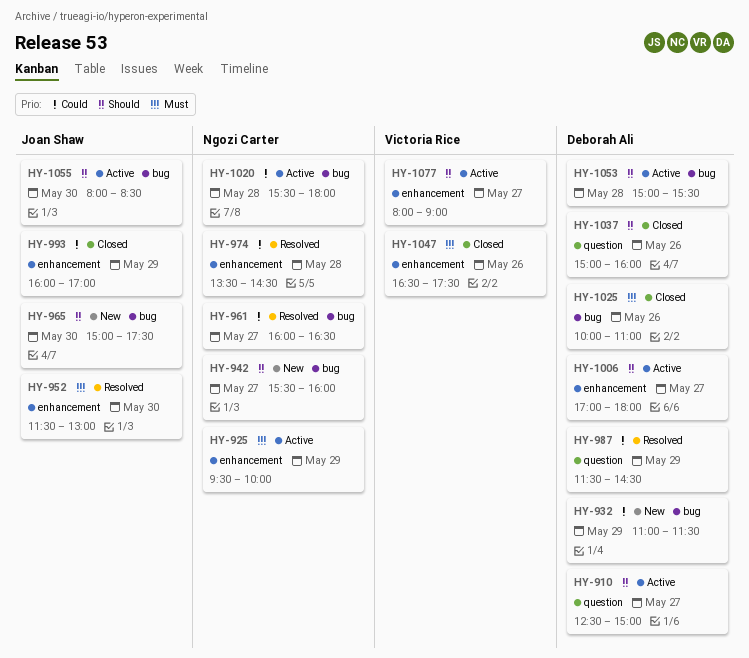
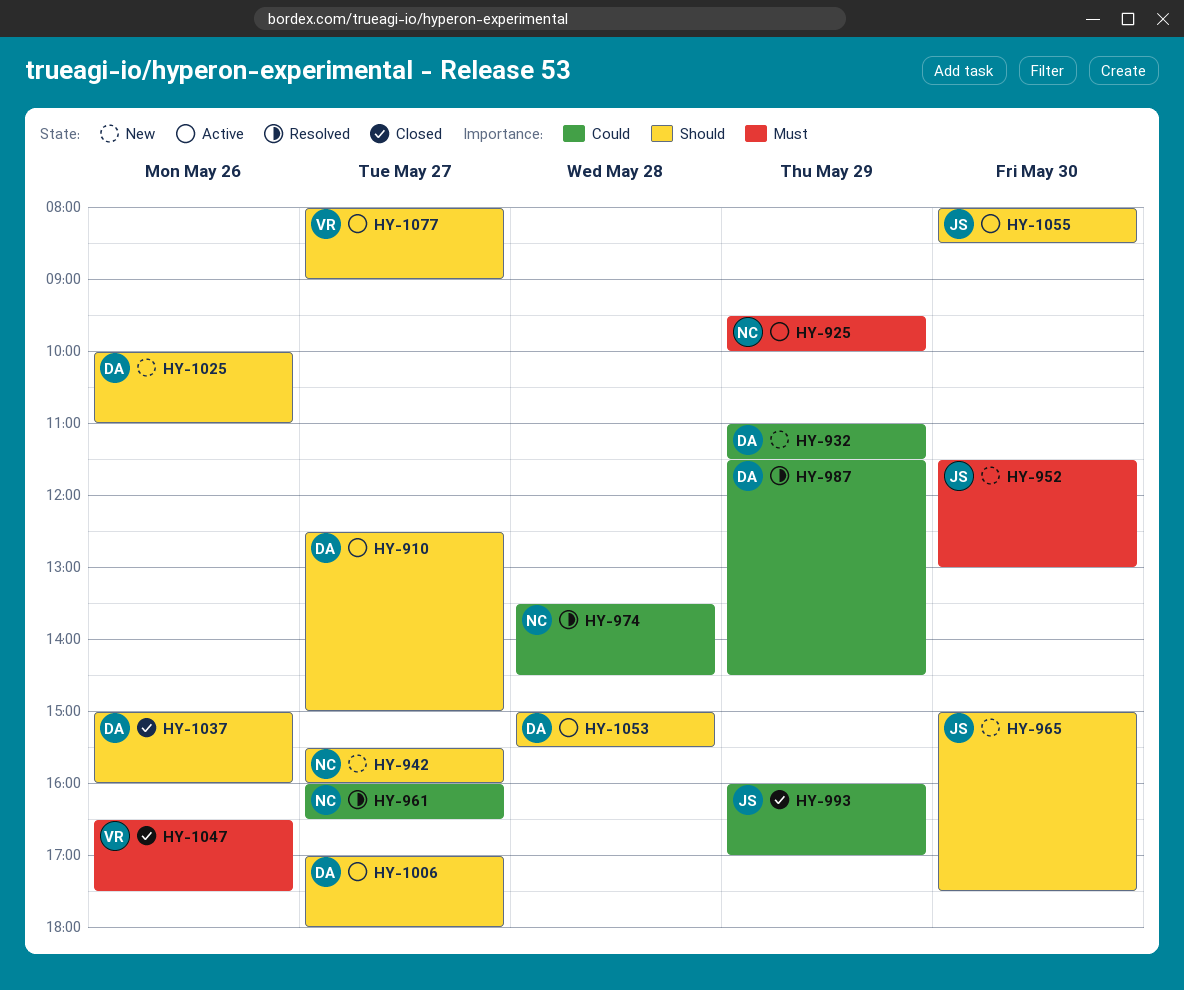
HY-952, status: Resolved -> New
HY-1020: present -> none
HY-1025, status: Closed -> New
HY-1025, priority: Must -> Should

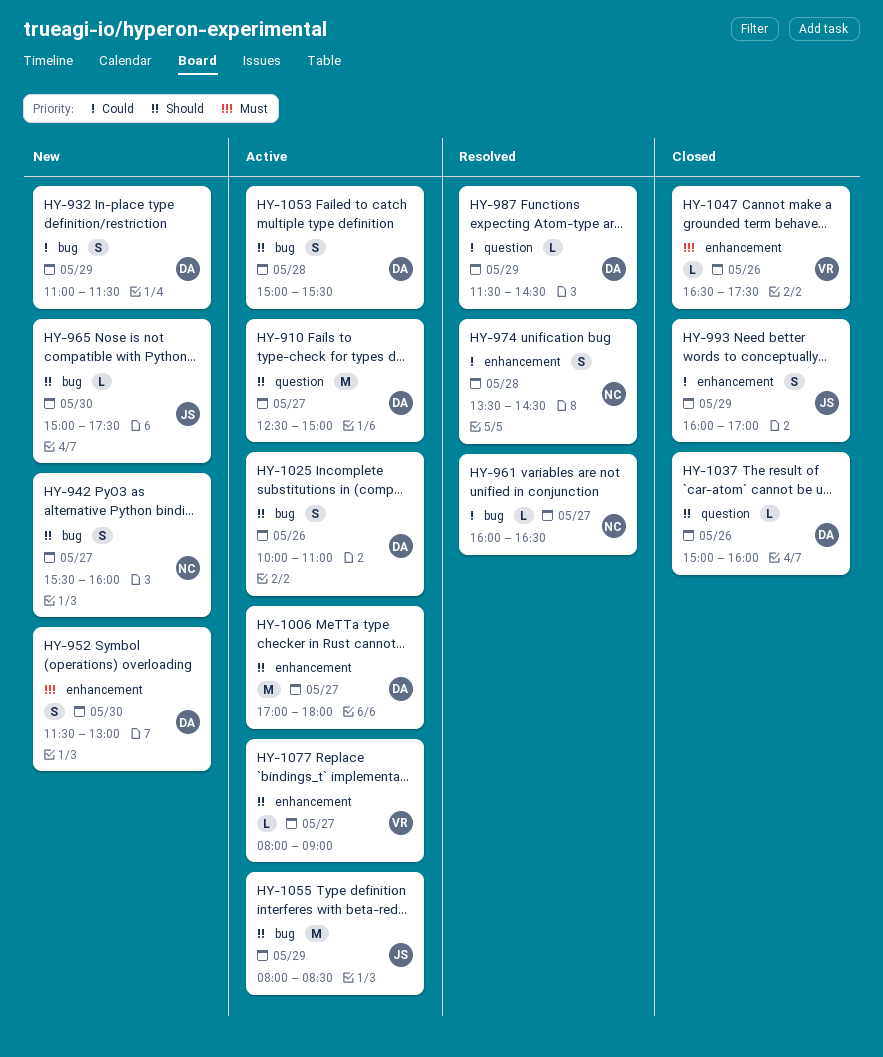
HY-925: present -> none
HY-952, owner: JS -> DA
HY-1025, status: New -> Active
HY-1055, day: May 30 -> May 29

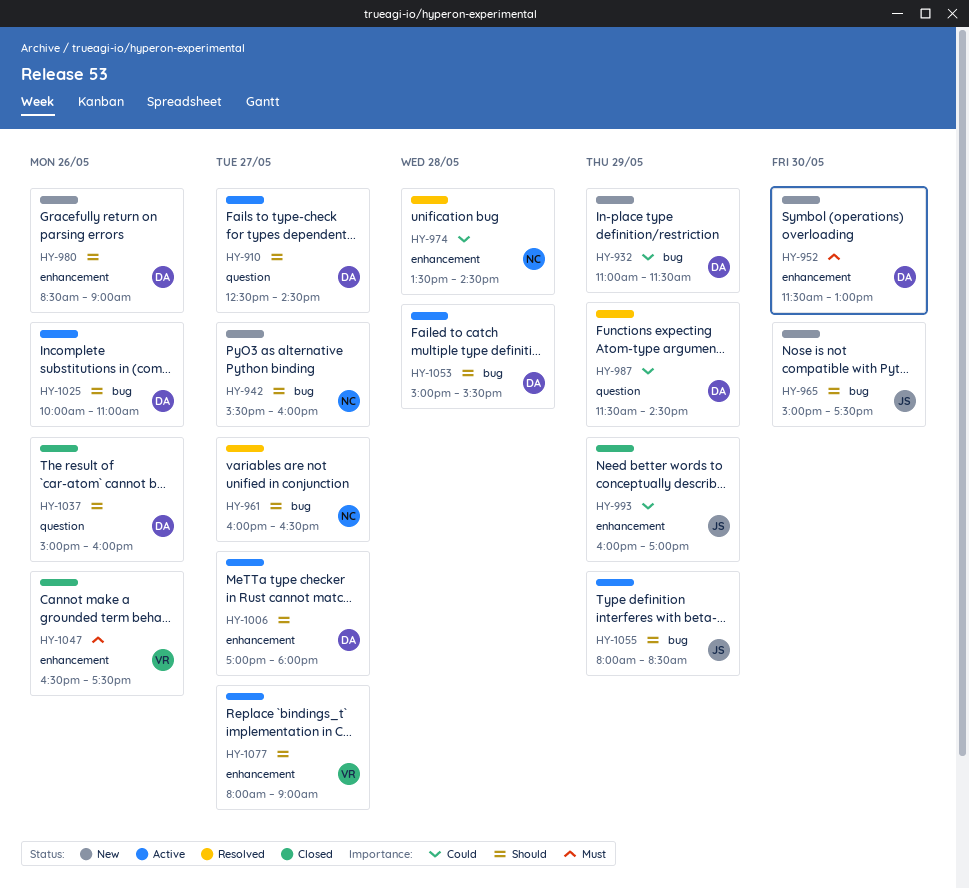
HY-910, ends: 15:00 -> 14:30
HY-961, priority: Could -> Should
HY-980: none -> present

